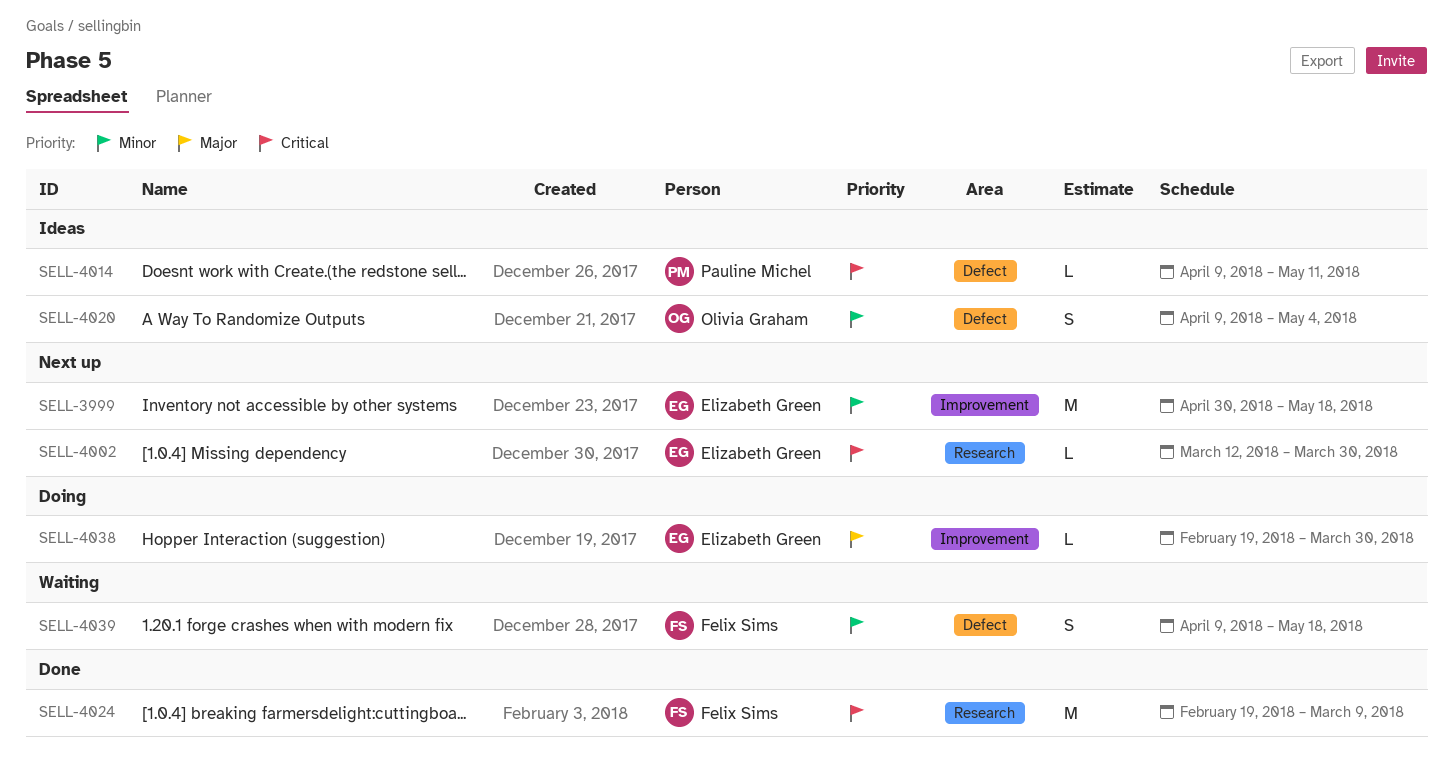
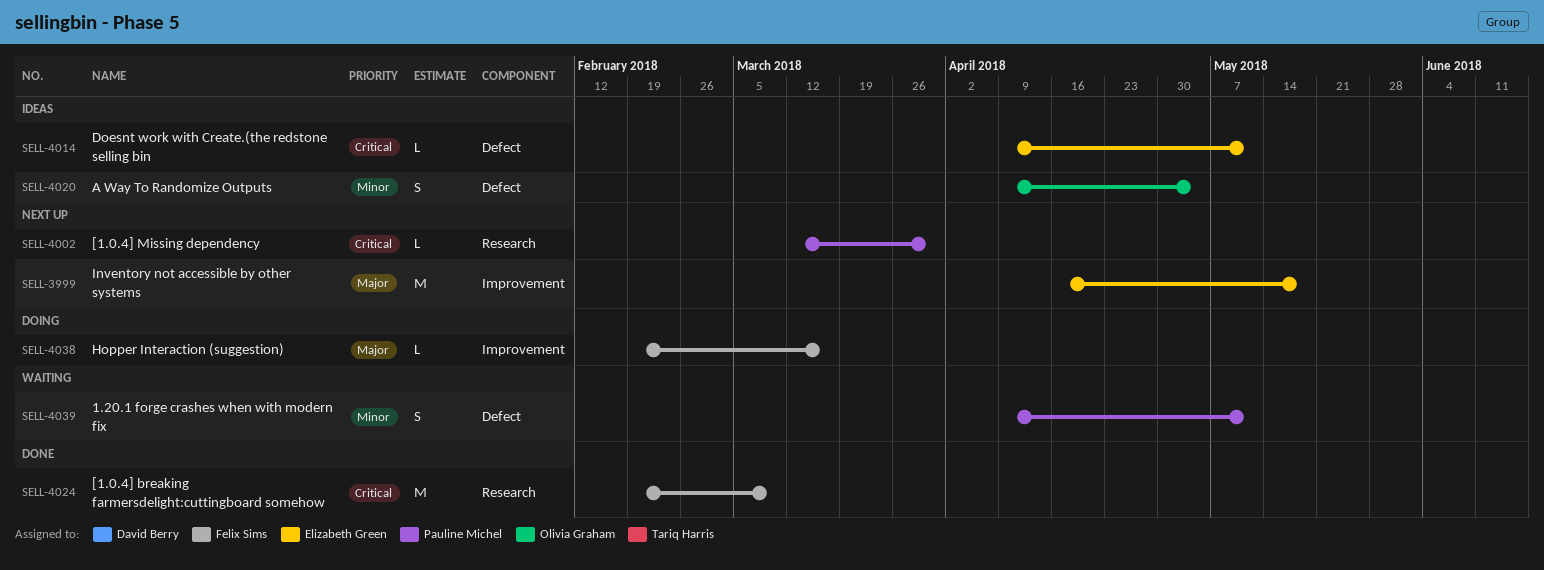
SELL-3999, priority: Minor -> Major
SELL-3999, start: Apr 30 -> Apr 16
SELL-4002, owner: Elizabeth Green -> Pauline Michel
SELL-4014, owner: Pauline Michel -> Elizabeth Green
SELL-4038, owner: Elizabeth Green -> Felix Sims
SELL-4038, due: Mar 30 -> Mar 16
SELL-4039, owner: Felix Sims -> Pauline Michel
SELL-4039, due: May 18 -> May 11

